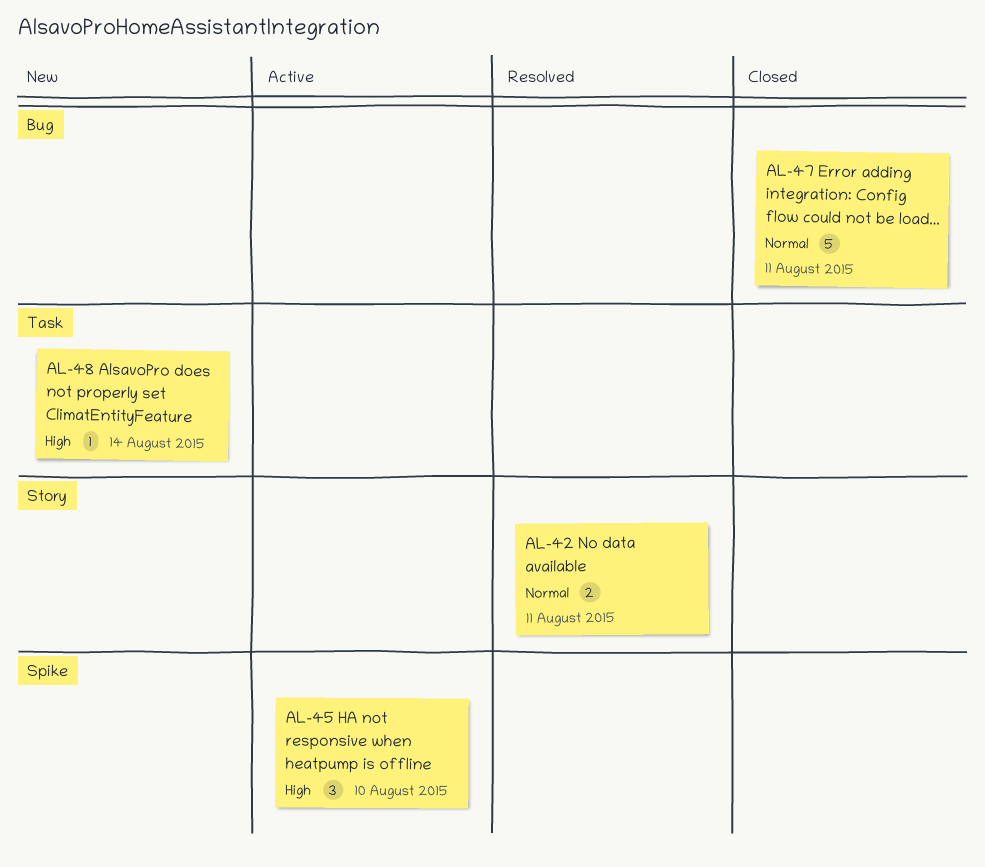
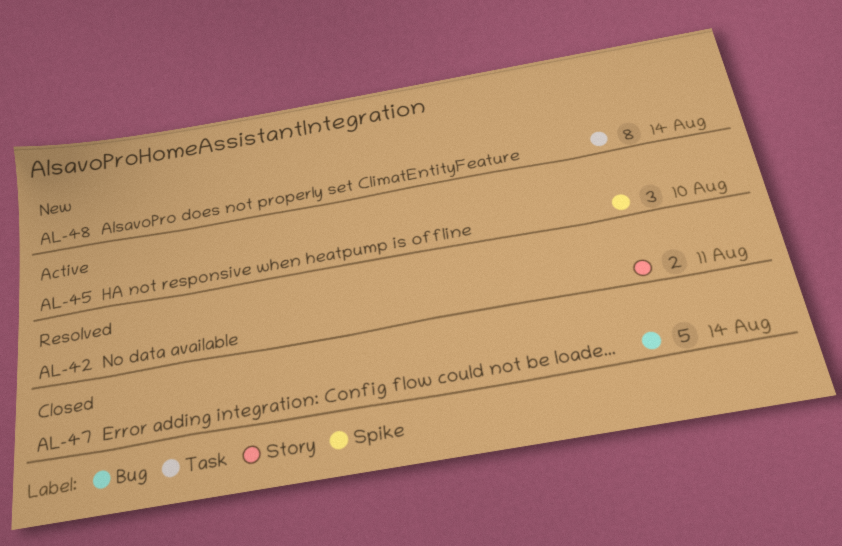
AL-47, due: Aug 11 -> Aug 14
AL-48, estimate: 1 -> 8

